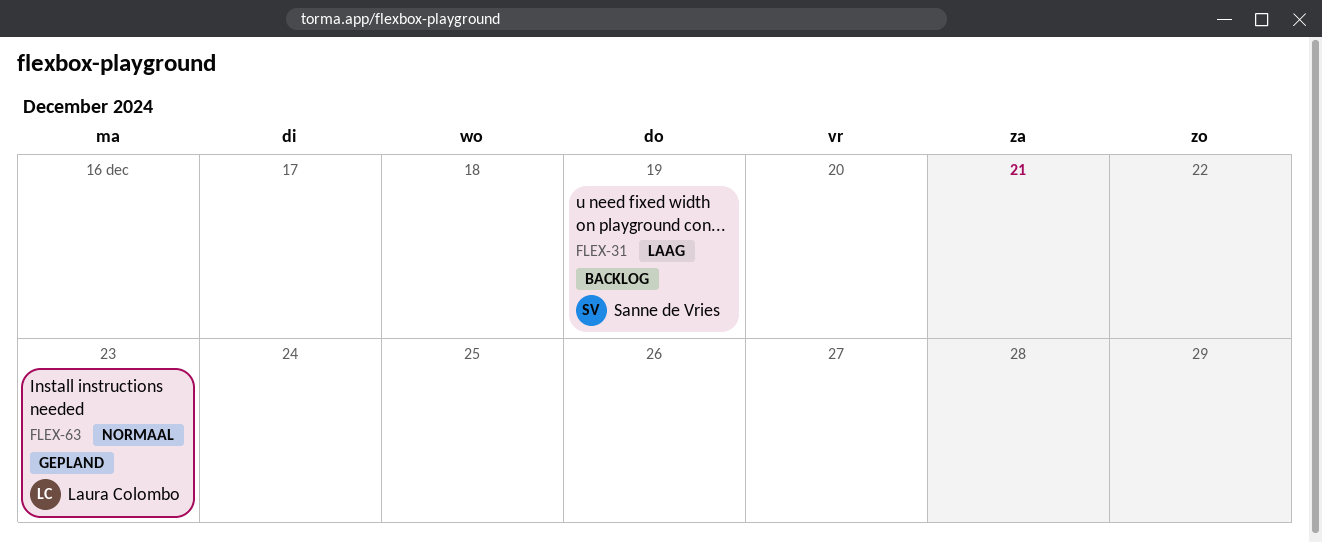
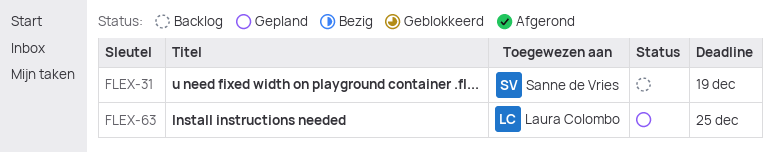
FLEX-63, due: Dec 23 -> Dec 25

